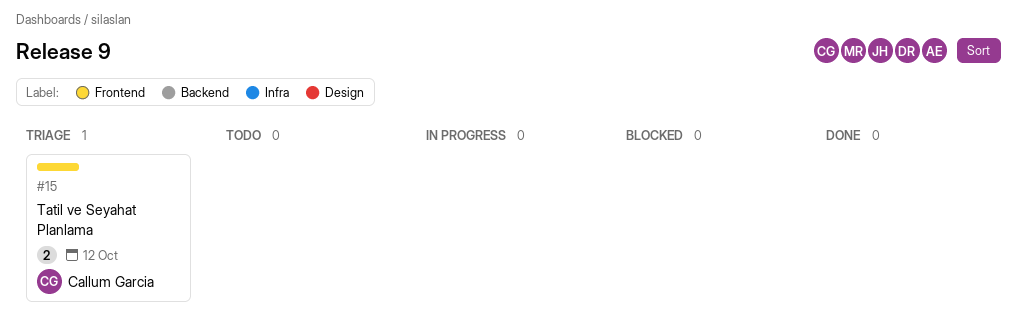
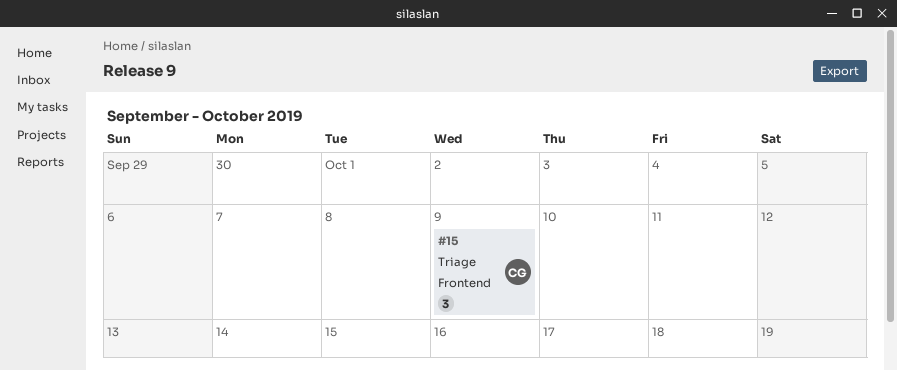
#15, estimate: 2 -> 3
#15, due: Oct 12 -> Oct 9

